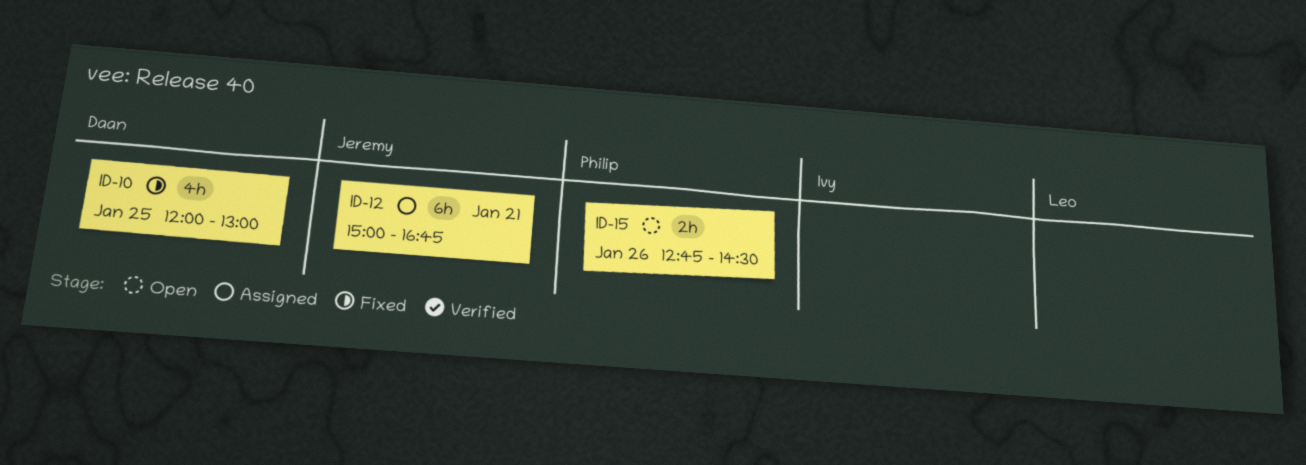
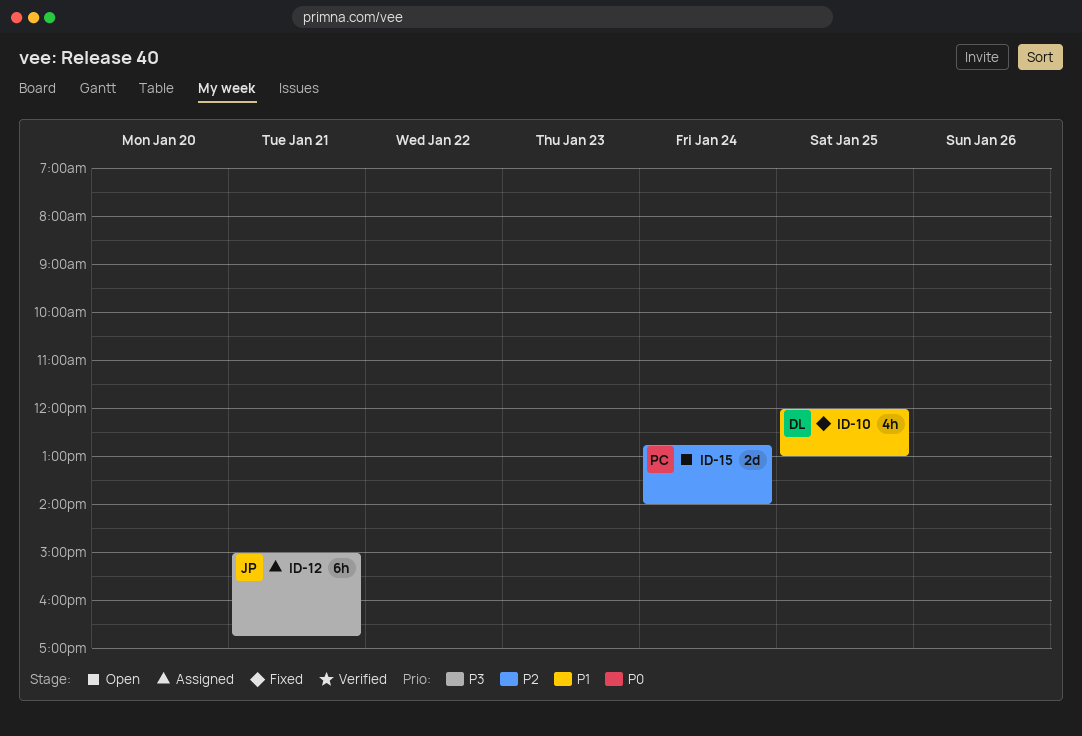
ID-15, estimate: 2h -> 2d
ID-15, day: Jan 26 -> Jan 24
ID-15, ends: 14:30 -> 14:00

